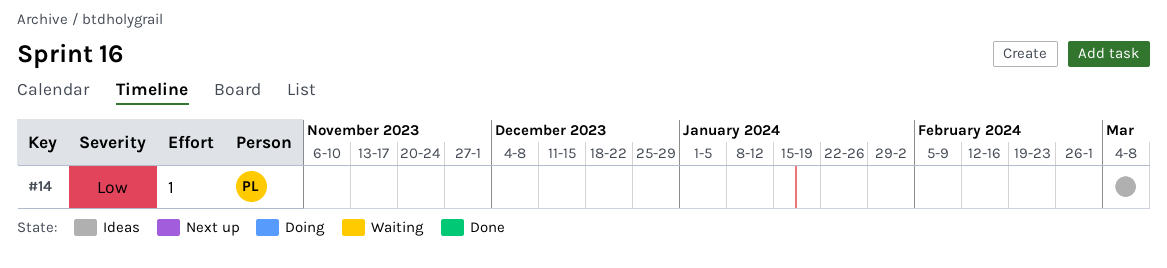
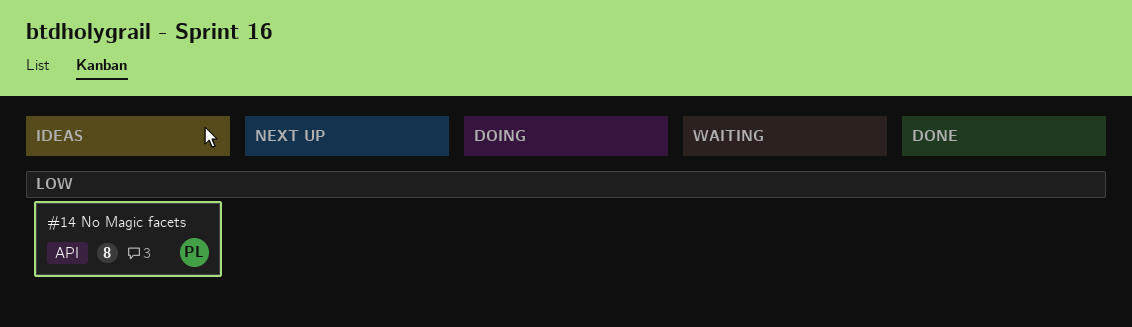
#14, estimate: 1 -> 8

